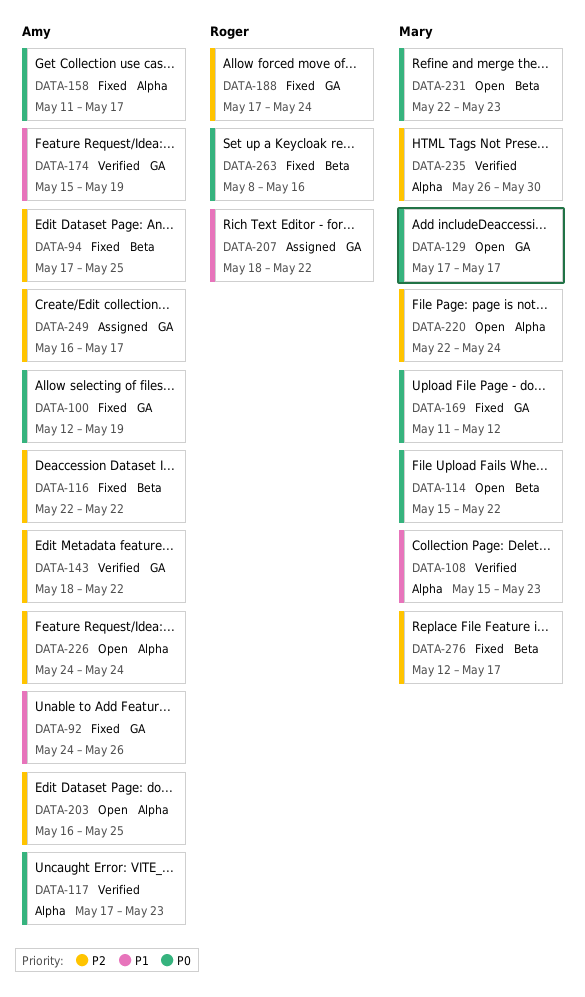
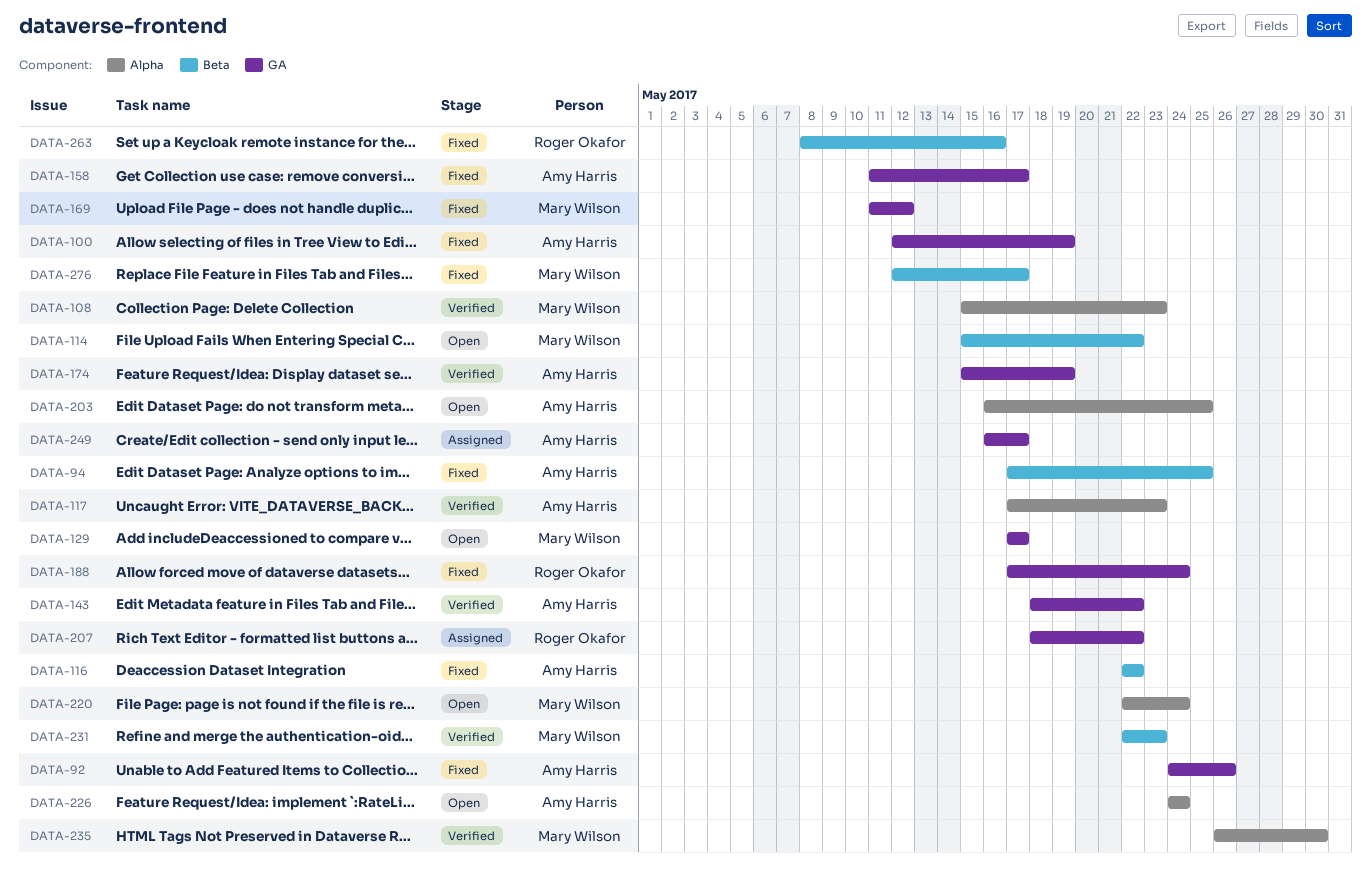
DATA-158, label: Alpha -> GA
DATA-231, status: Open -> Verified

